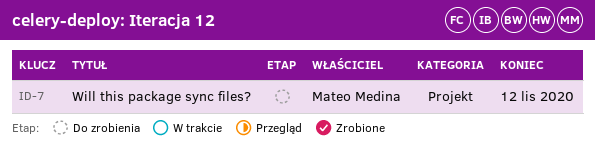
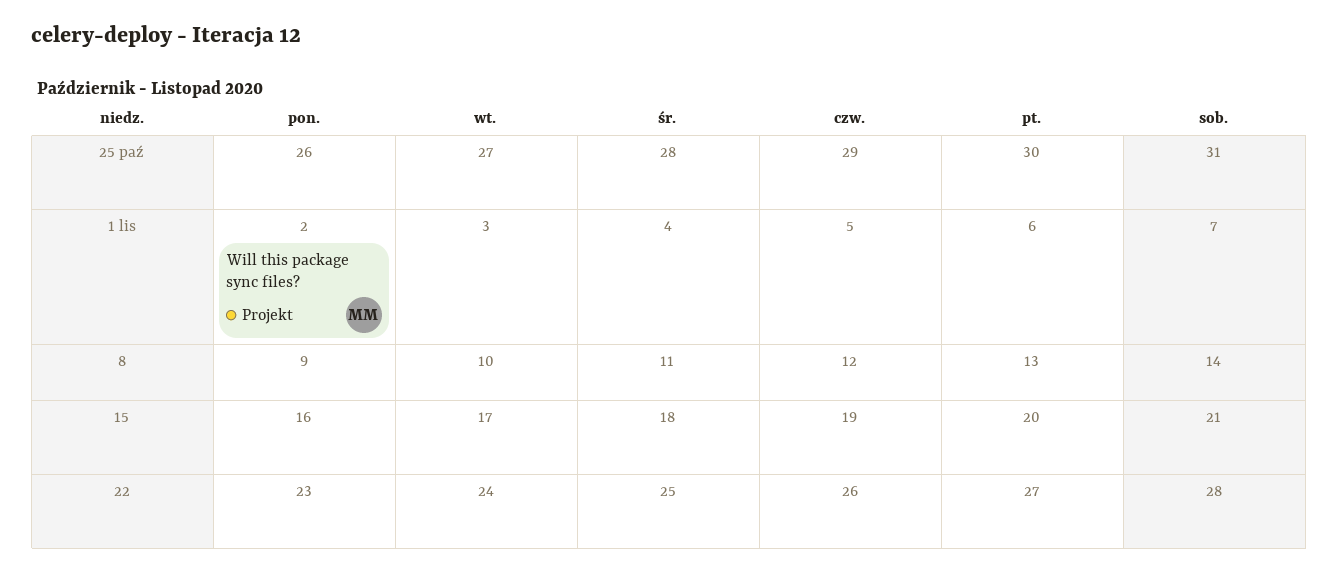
Will this package sync files?, due: Nov 12 -> Nov 2

